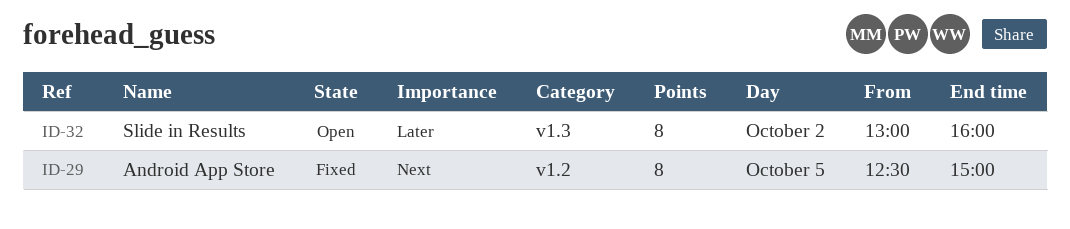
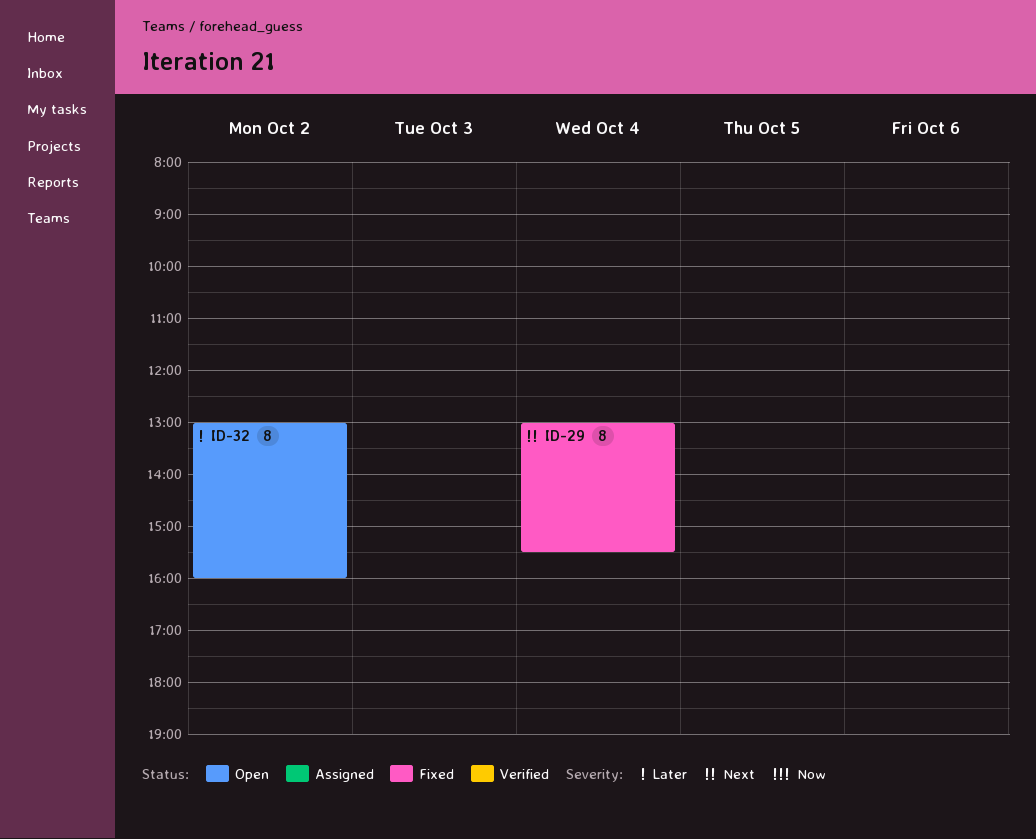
ID-29, day: Oct 5 -> Oct 4
ID-29, begins: 12:30 -> 13:00
ID-29, ends: 15:00 -> 15:30

